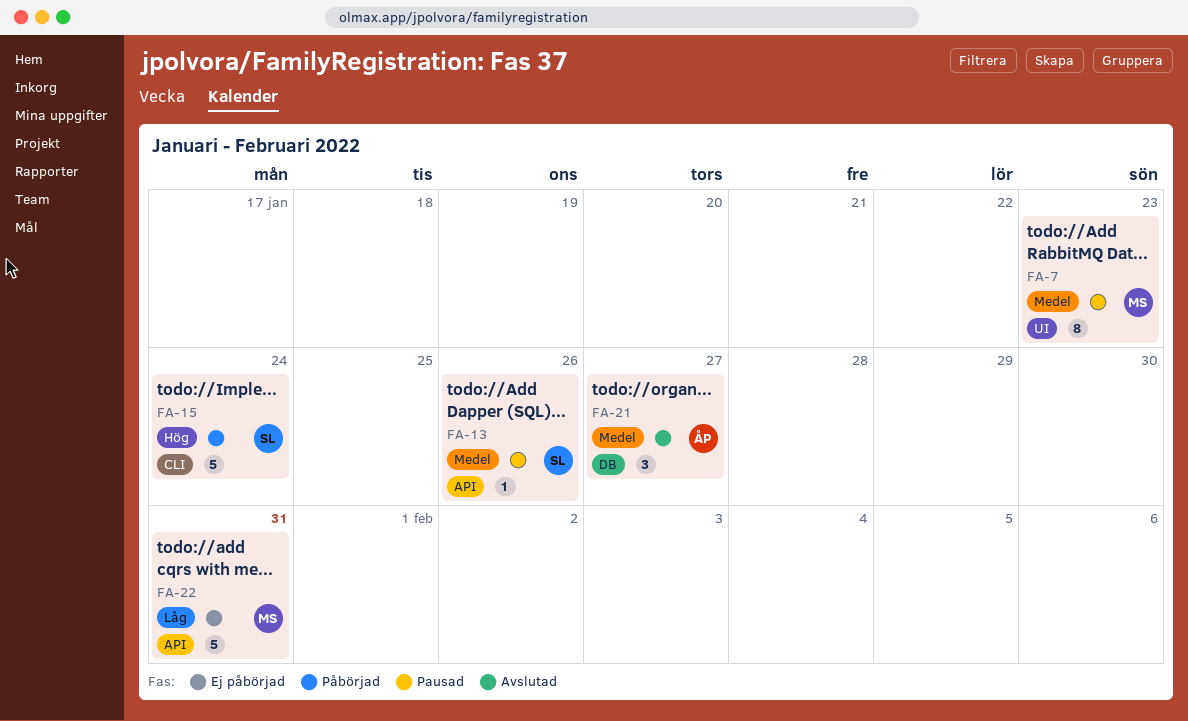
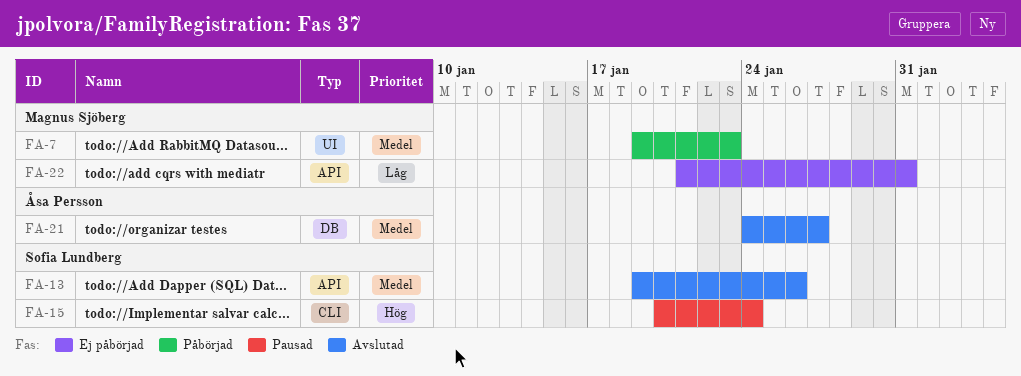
FA-7, status: Pausad -> Påbörjad
FA-13, status: Pausad -> Avslutad
FA-15, status: Påbörjad -> Pausad

